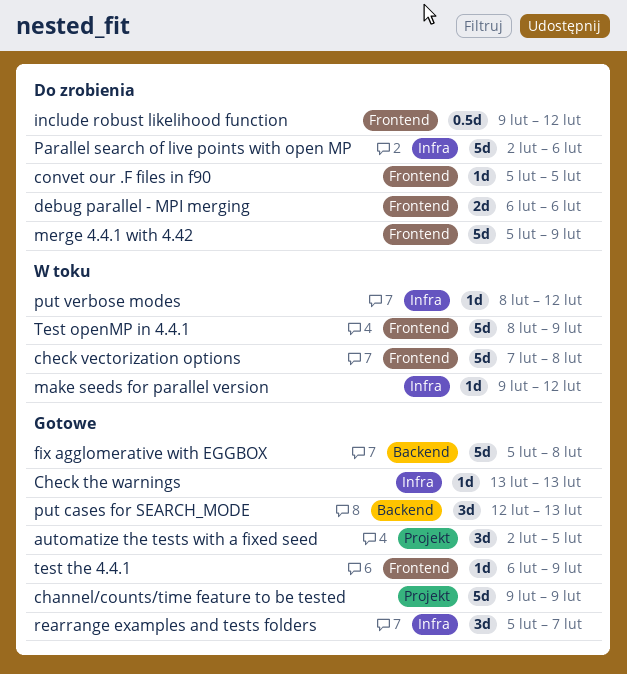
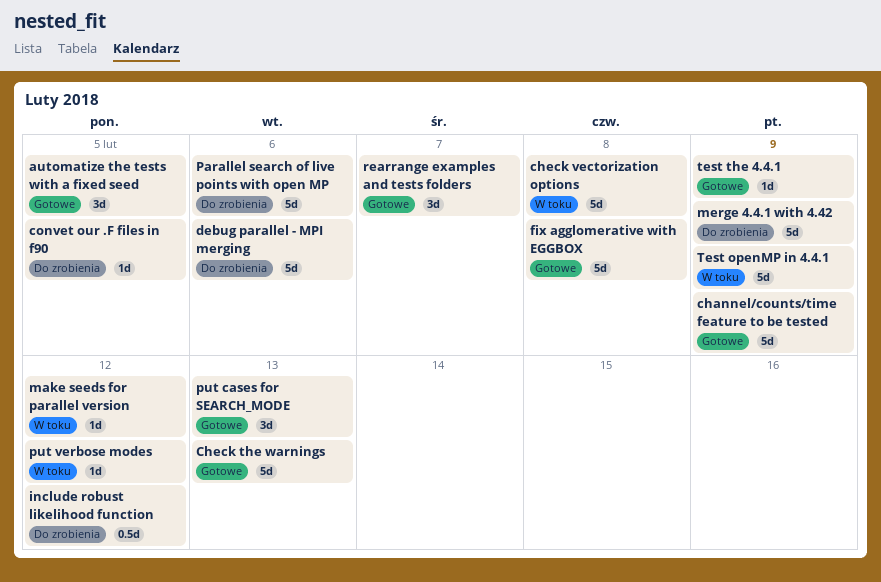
Check the warnings, estimate: 1d -> 5d
debug parallel - MPI merging, estimate: 2d -> 5d

